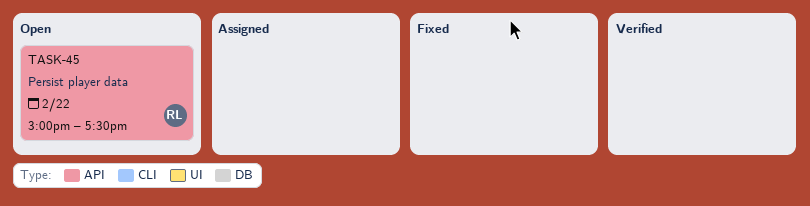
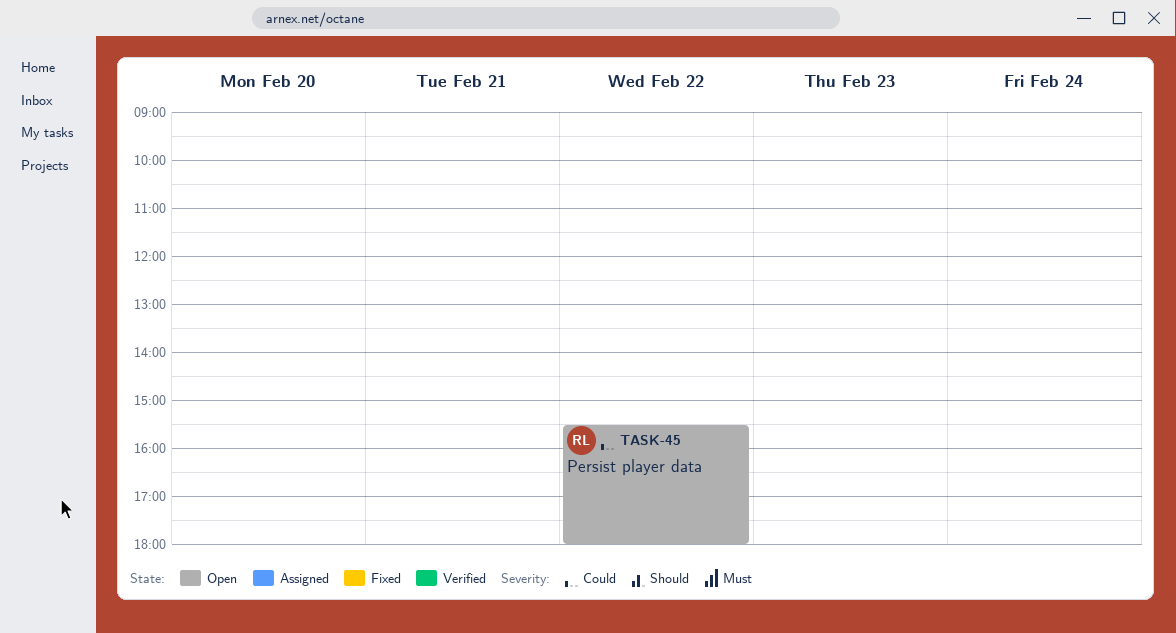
TASK-45, begins: 15:00 -> 15:30
TASK-45, ends: 17:30 -> 18:00

